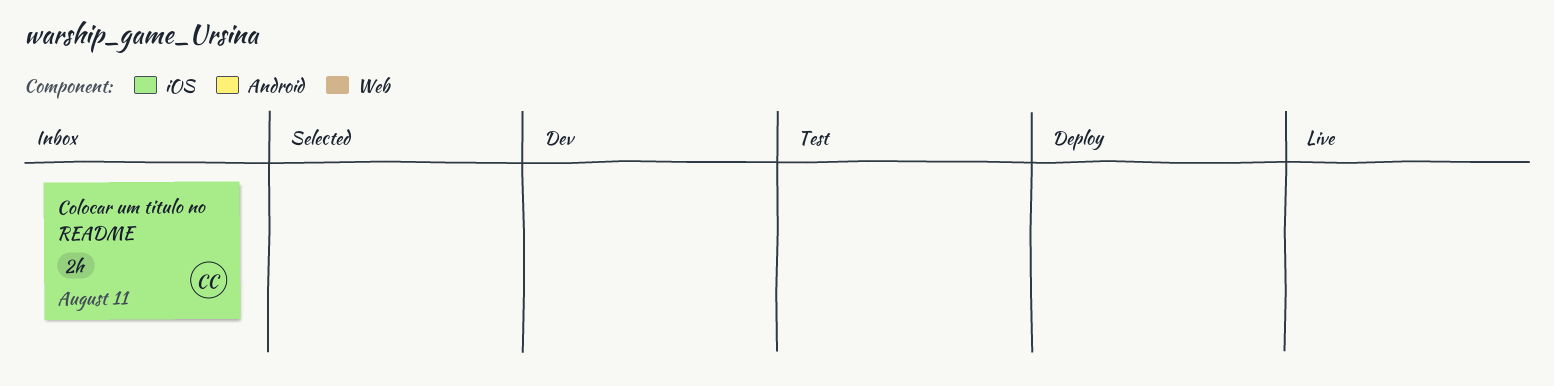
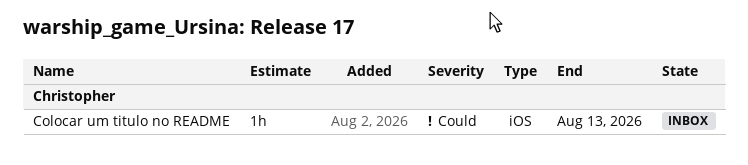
Colocar um titulo no README, estimate: 2h -> 1h
Colocar um titulo no README, due: Aug 11 -> Aug 13

